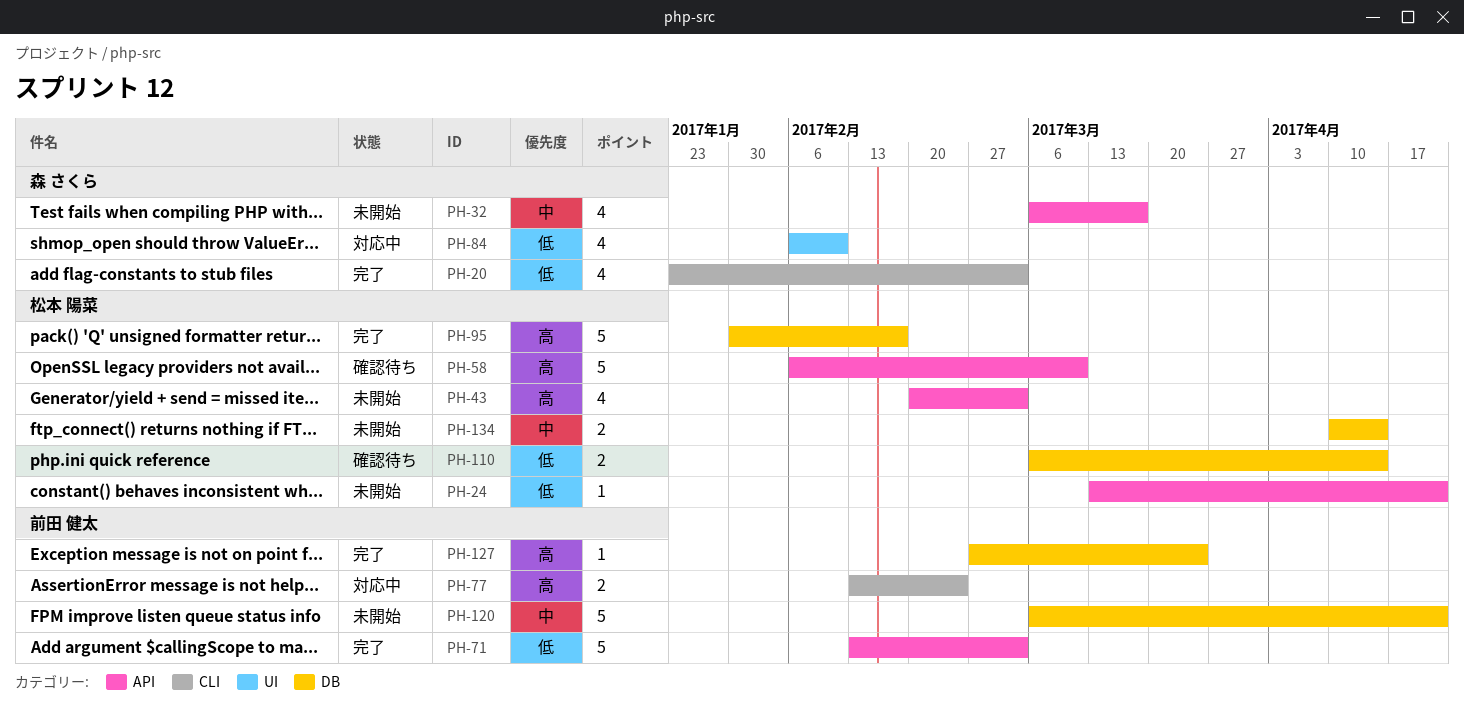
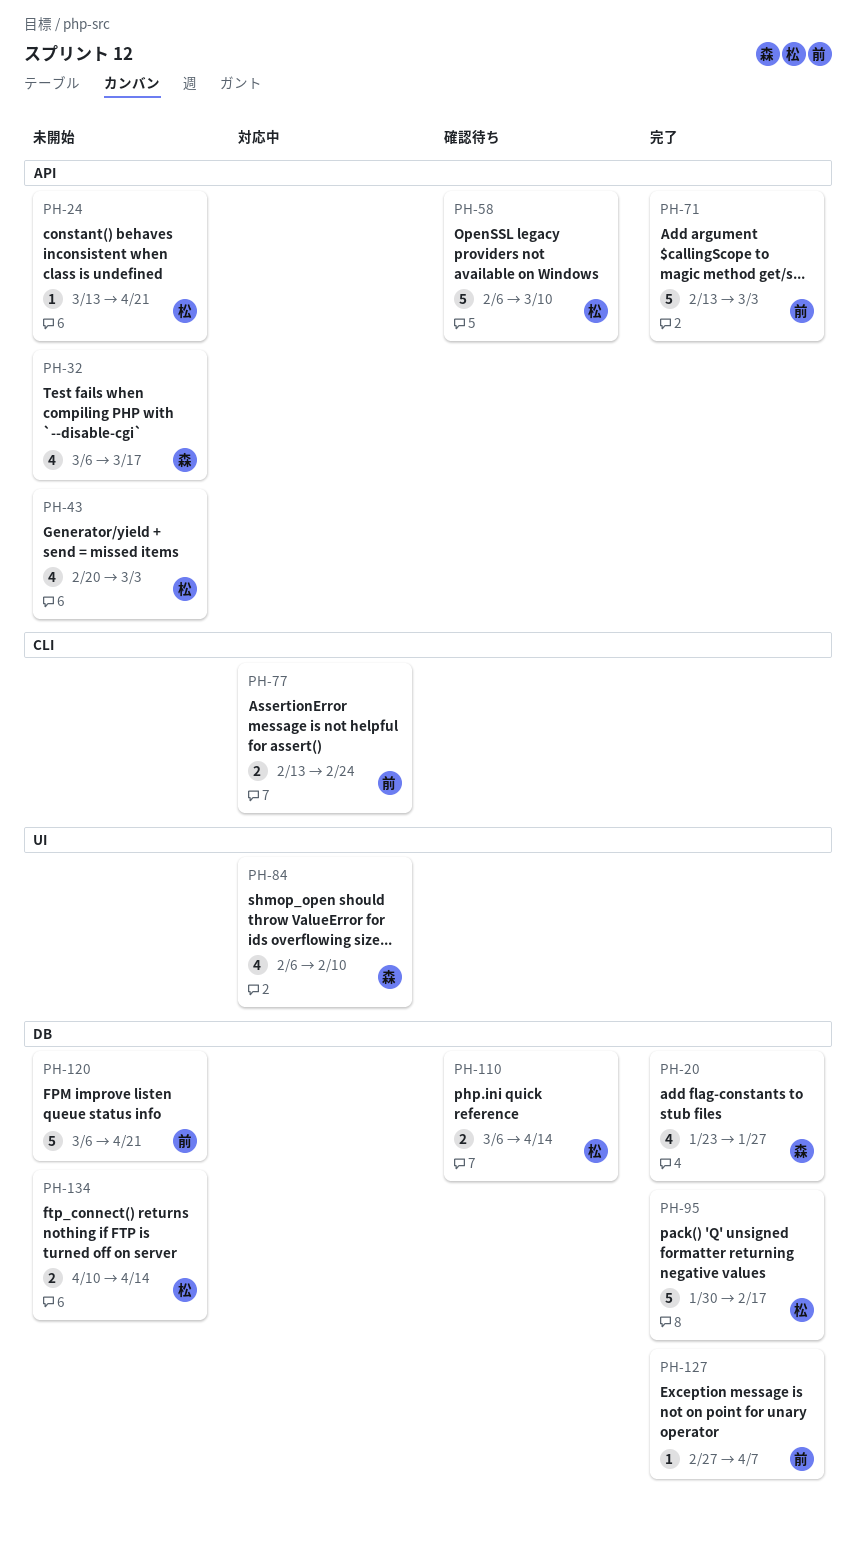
PH-20, label: CLI -> DB
PH-20, due: Mar 3 -> Jan 27
PH-127, due: Mar 24 -> Apr 7

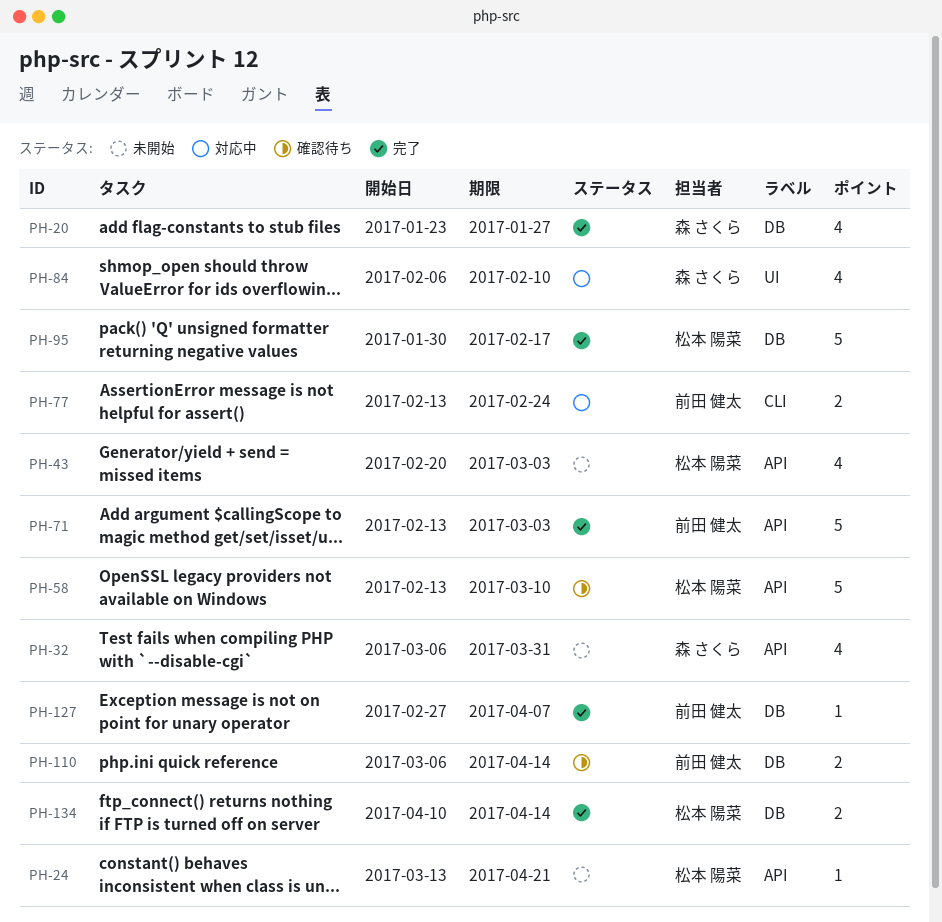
PH-32, due: Mar 17 -> Mar 31
PH-58, start: Feb 6 -> Feb 13
PH-110, owner: 松本 陽菜 -> 前田 健太
PH-120: present -> none
PH-134, status: 未開始 -> 完了

